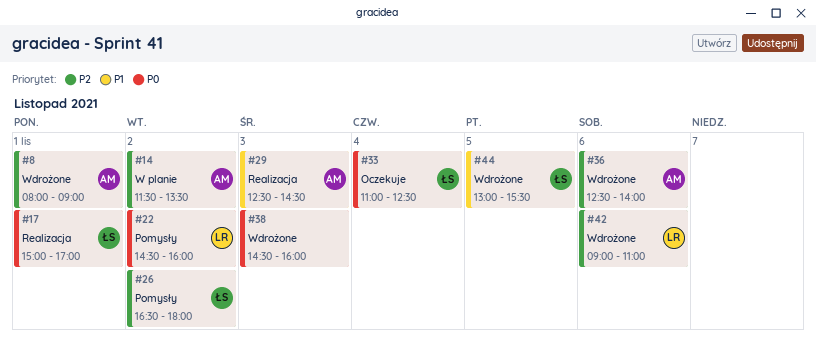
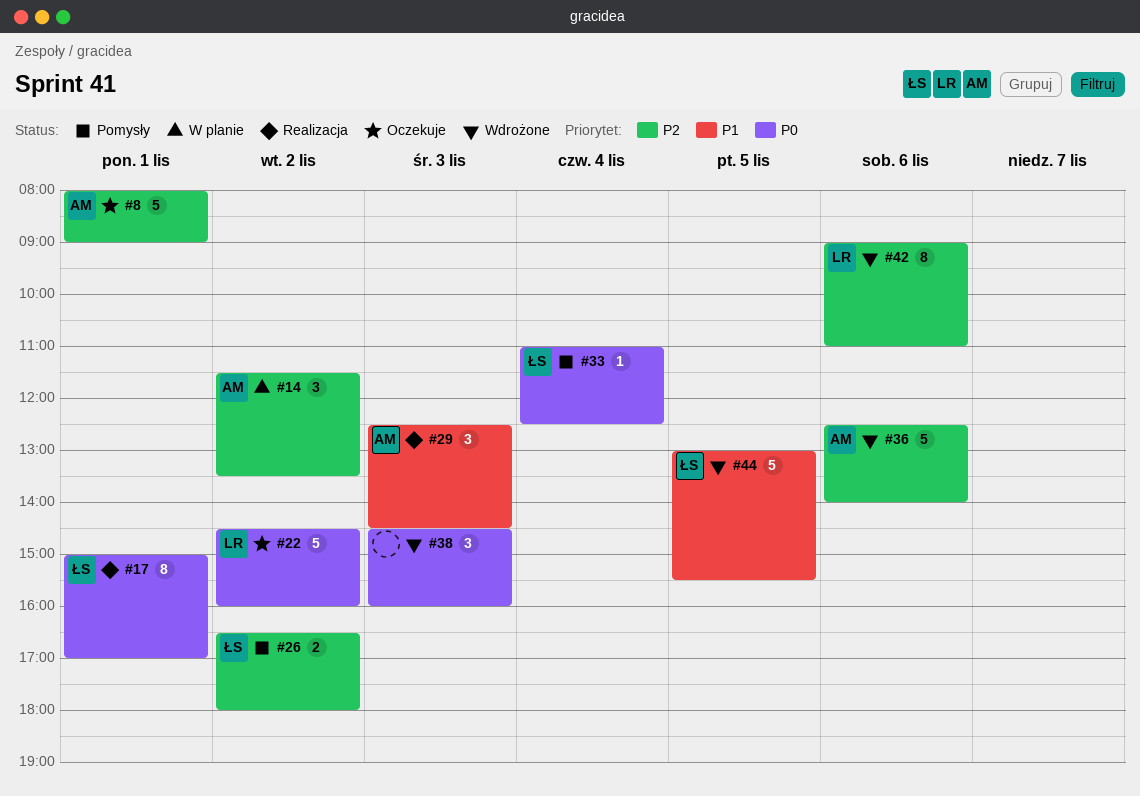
#8, status: Wdrożone -> Oczekuje
#22, status: Pomysły -> Oczekuje
#33, status: Oczekuje -> Pomysły

